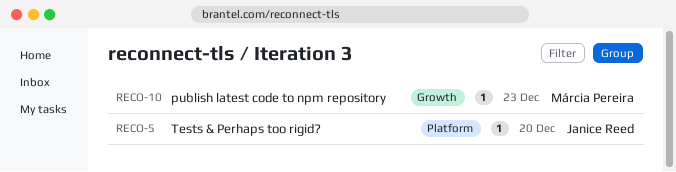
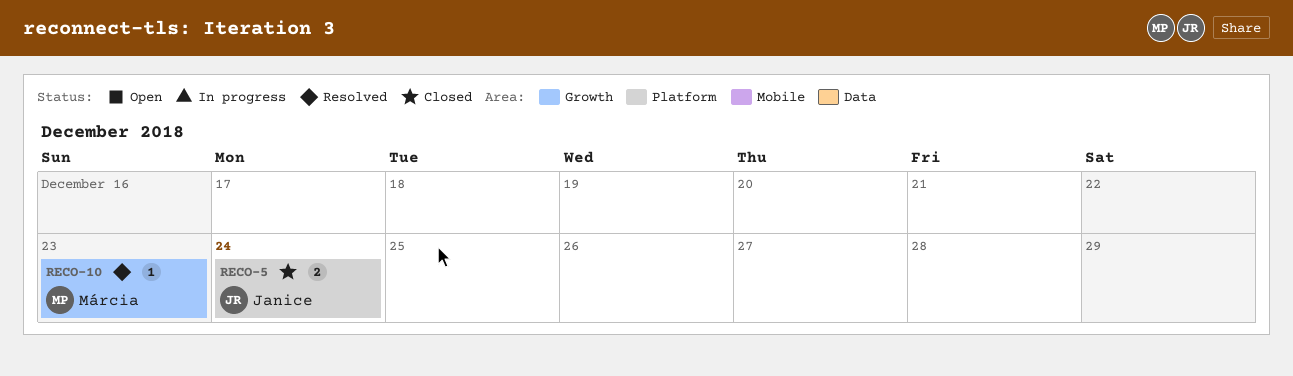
RECO-5, estimate: 1 -> 2
RECO-5, due: Dec 20 -> Dec 24

